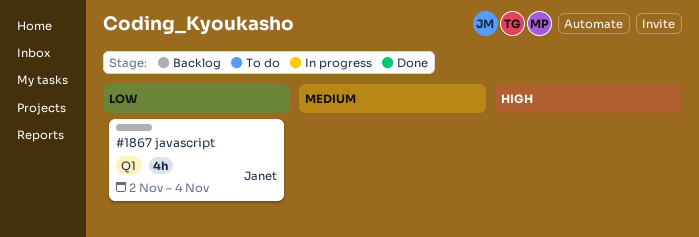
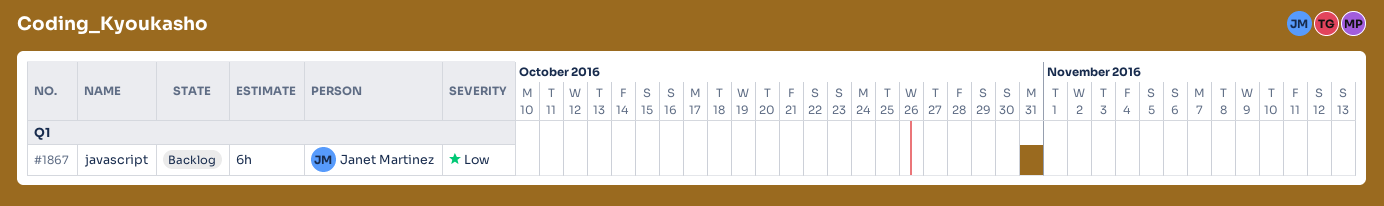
#1867, estimate: 4h -> 6h
#1867, start: Nov 2 -> Oct 31
#1867, due: Nov 4 -> Oct 31

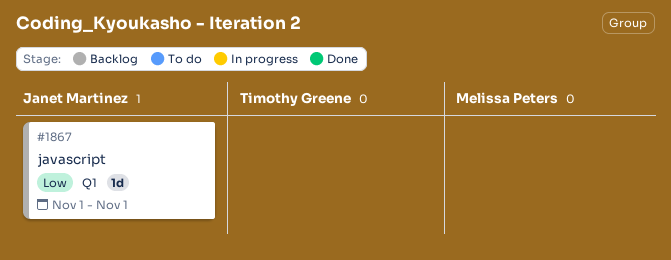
#1867, estimate: 6h -> 1d
#1867, start: Oct 31 -> Nov 1
#1867, due: Oct 31 -> Nov 1

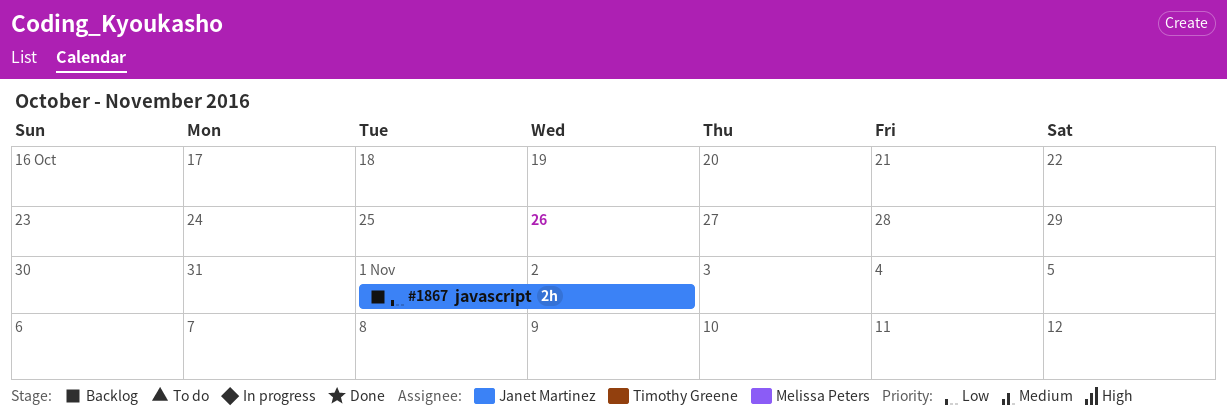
#1867, estimate: 1d -> 2h
#1867, due: Nov 1 -> Nov 2

